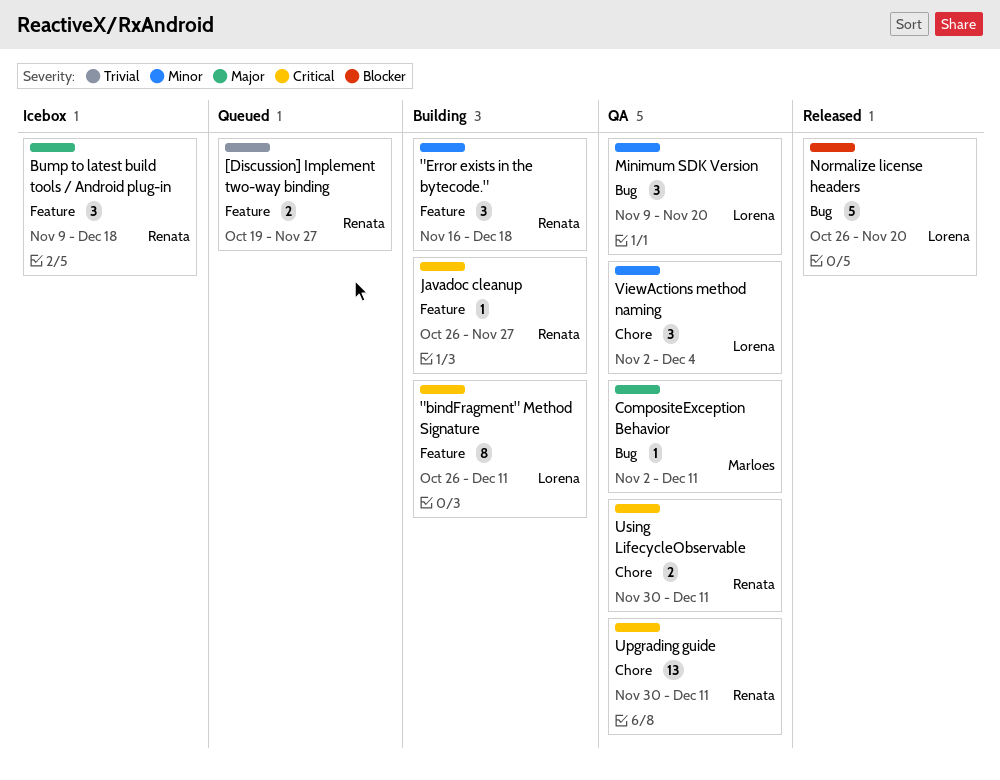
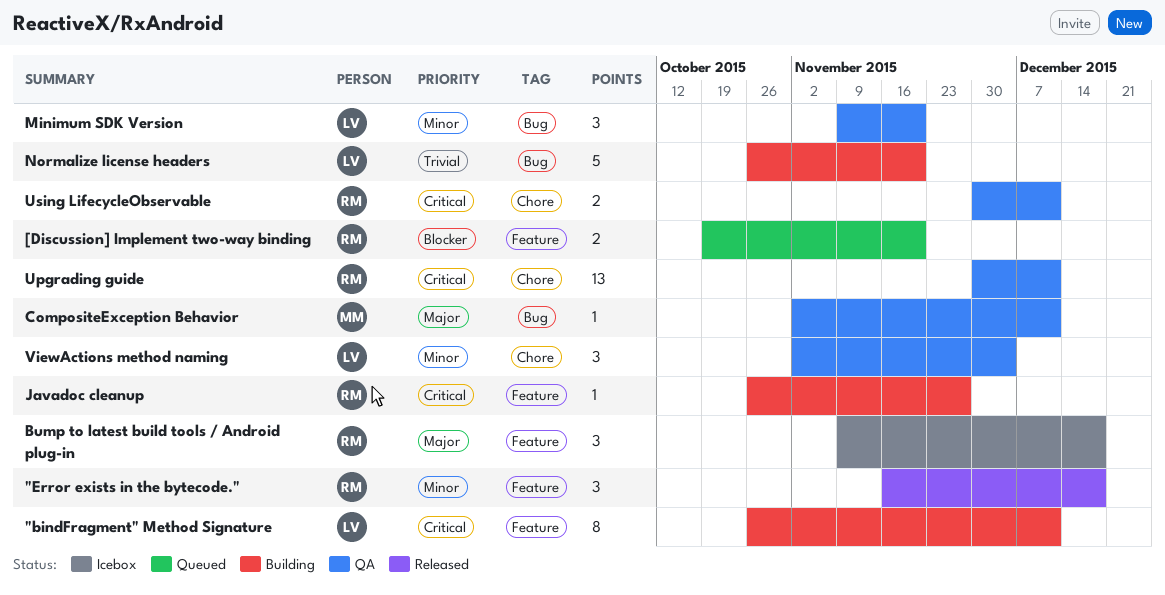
"Error exists in the bytecode.", status: Building -> Released
[Discussion] Implement two-way binding, priority: Trivial -> Blocker
[Discussion] Implement two-way binding, due: Nov 27 -> Nov 20
Normalize license headers, status: Released -> Building
Normalize license headers, priority: Blocker -> Trivial

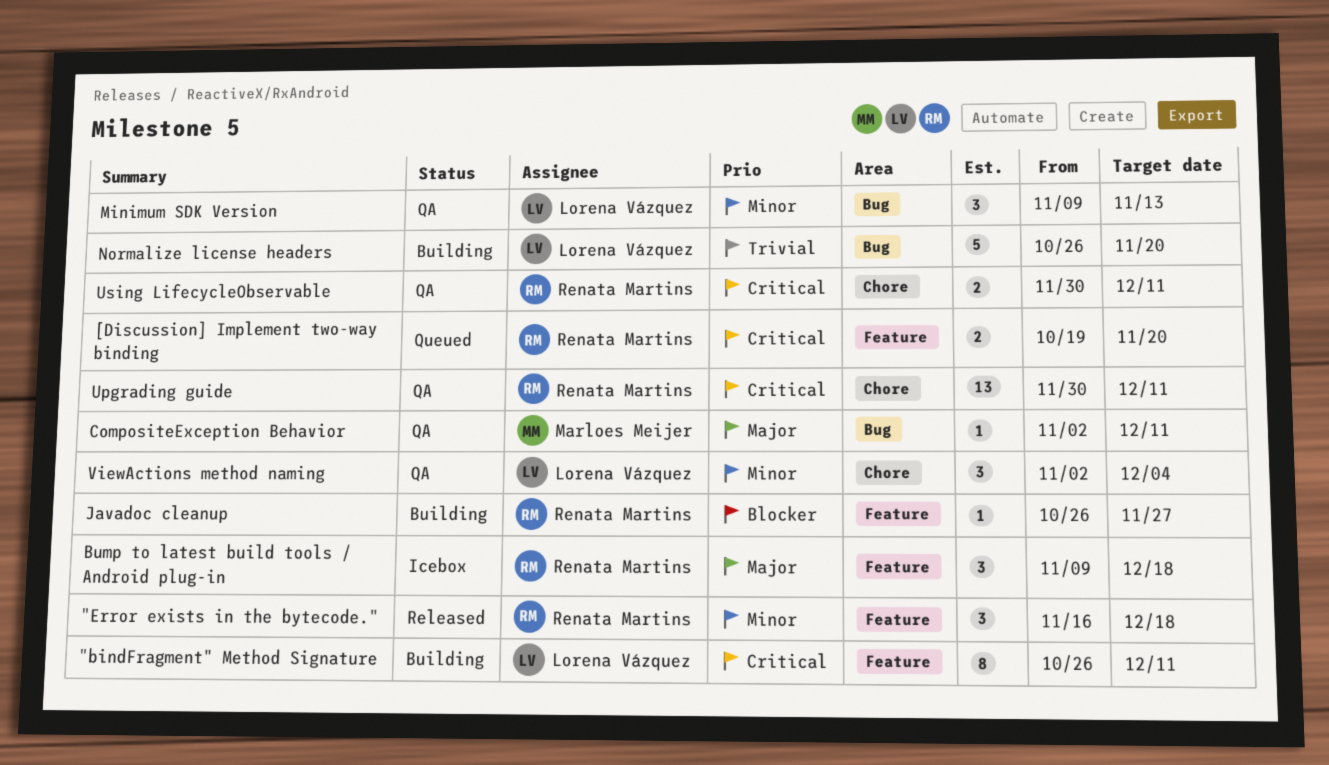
[Discussion] Implement two-way binding, priority: Blocker -> Critical
Javadoc cleanup, priority: Critical -> Blocker
Minimum SDK Version, due: Nov 20 -> Nov 13

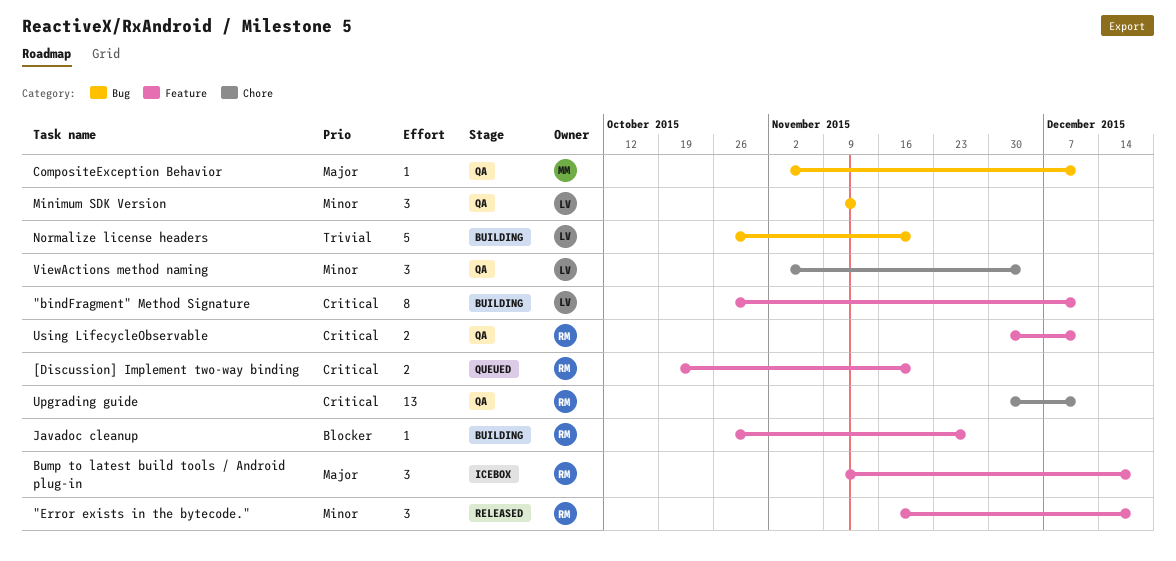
Using LifecycleObservable, label: Chore -> Feature

